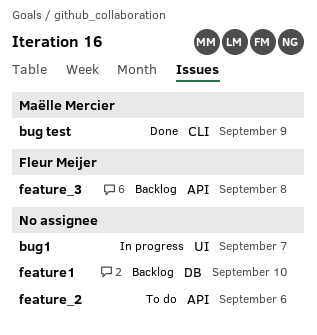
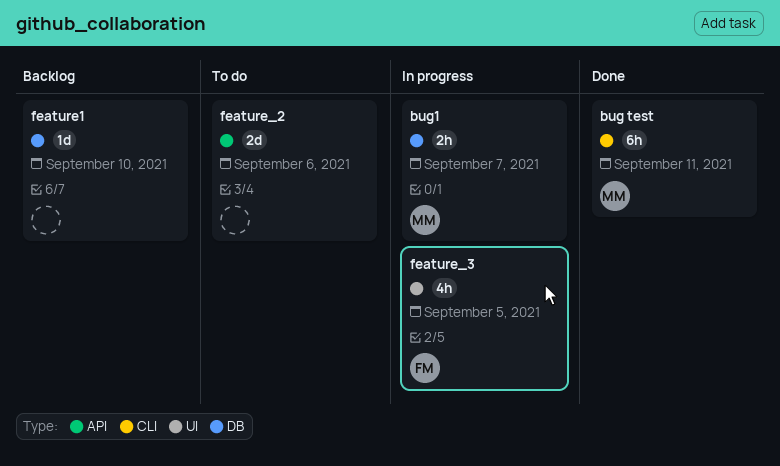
bug test, due: Sep 9 -> Sep 11
bug1, owner: none -> Maëlle Mercier
bug1, label: UI -> DB
feature_3, status: Backlog -> In progress
feature_3, label: API -> UI
feature_3, due: Sep 8 -> Sep 5

